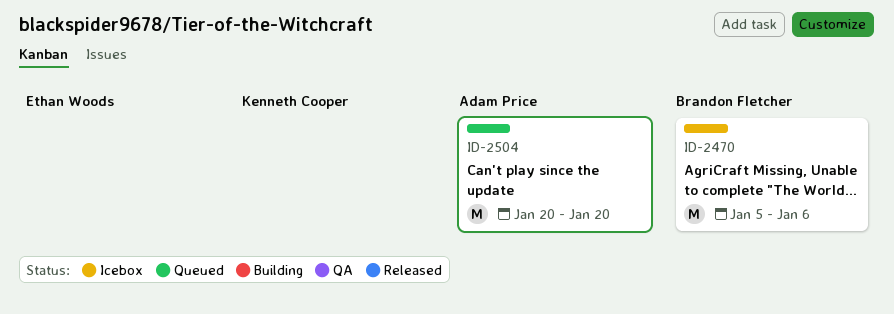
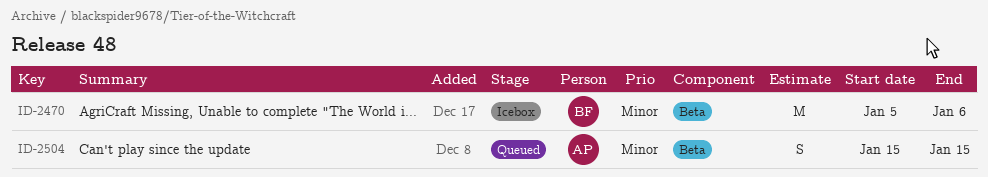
ID-2504, estimate: M -> S
ID-2504, start: Jan 20 -> Jan 15
ID-2504, due: Jan 20 -> Jan 15

